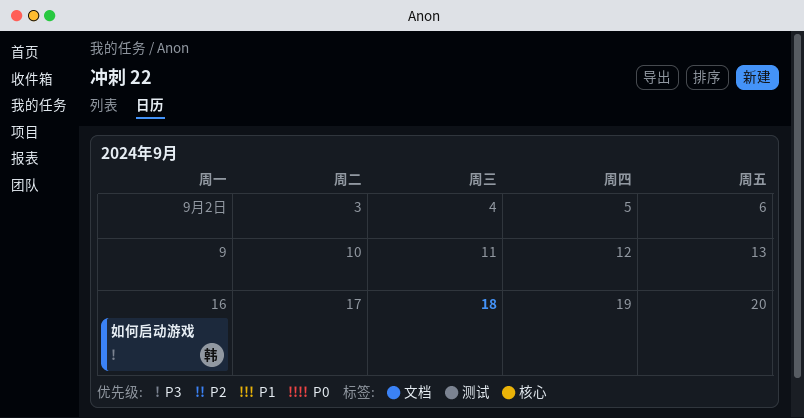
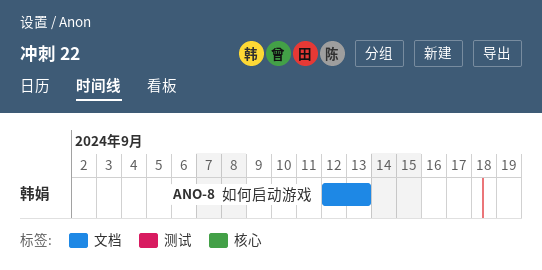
如何启动游戏, due: Sep 16 -> Sep 13

